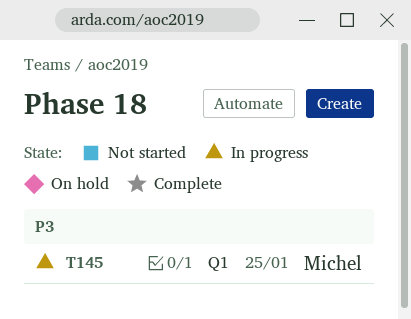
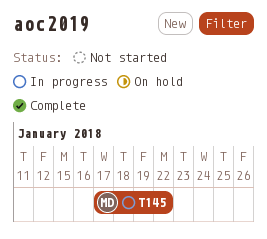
T145, due: Jan 25 -> Jan 22

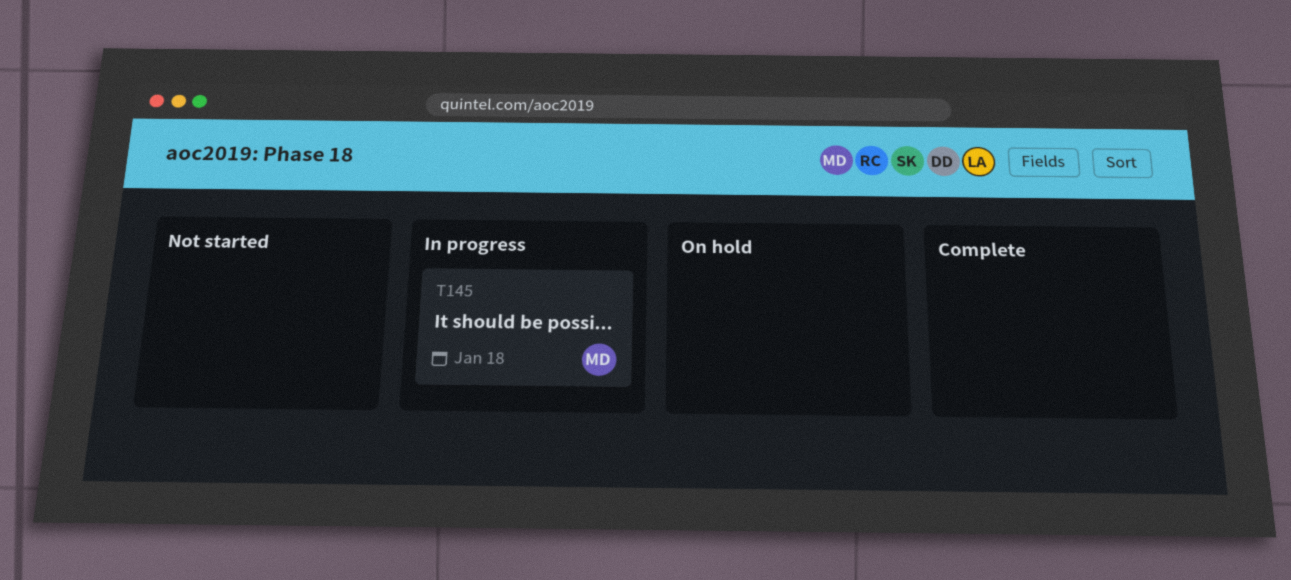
T145, due: Jan 22 -> Jan 18

